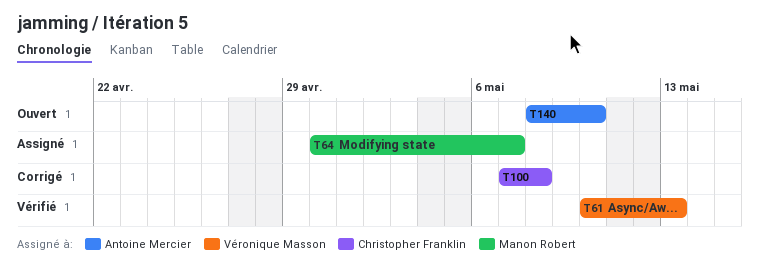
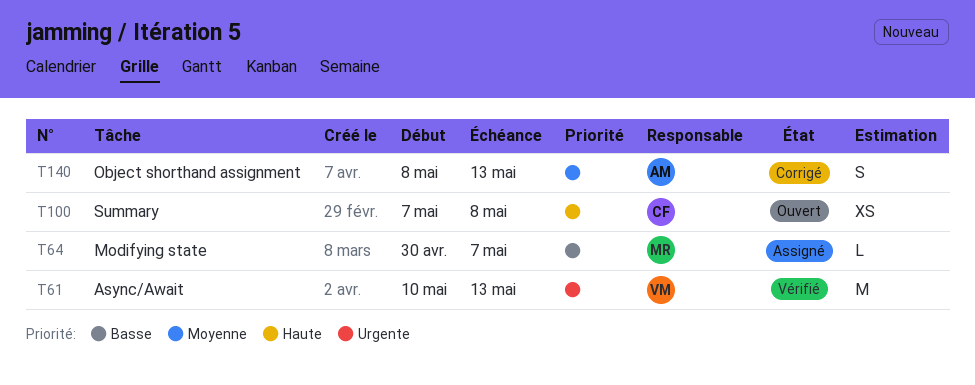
T100, status: Corrigé -> Ouvert
T140, status: Ouvert -> Corrigé
T140, due: May 10 -> May 13

